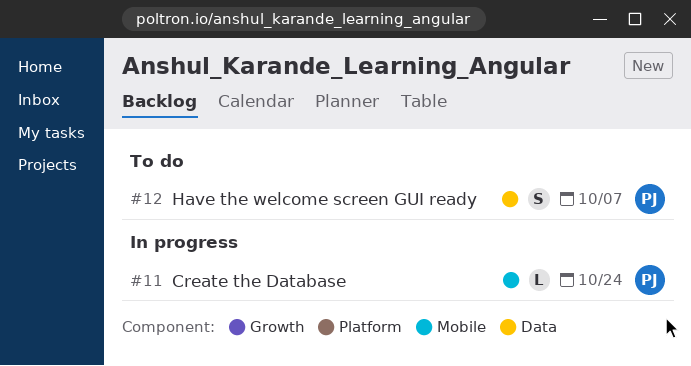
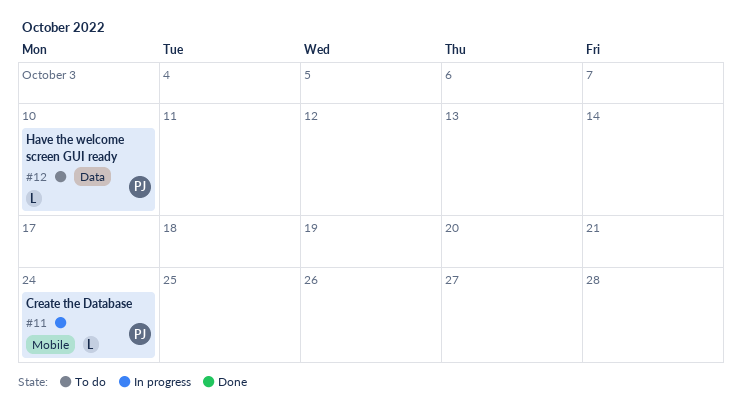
#12, estimate: S -> L
#12, due: Oct 7 -> Oct 10

